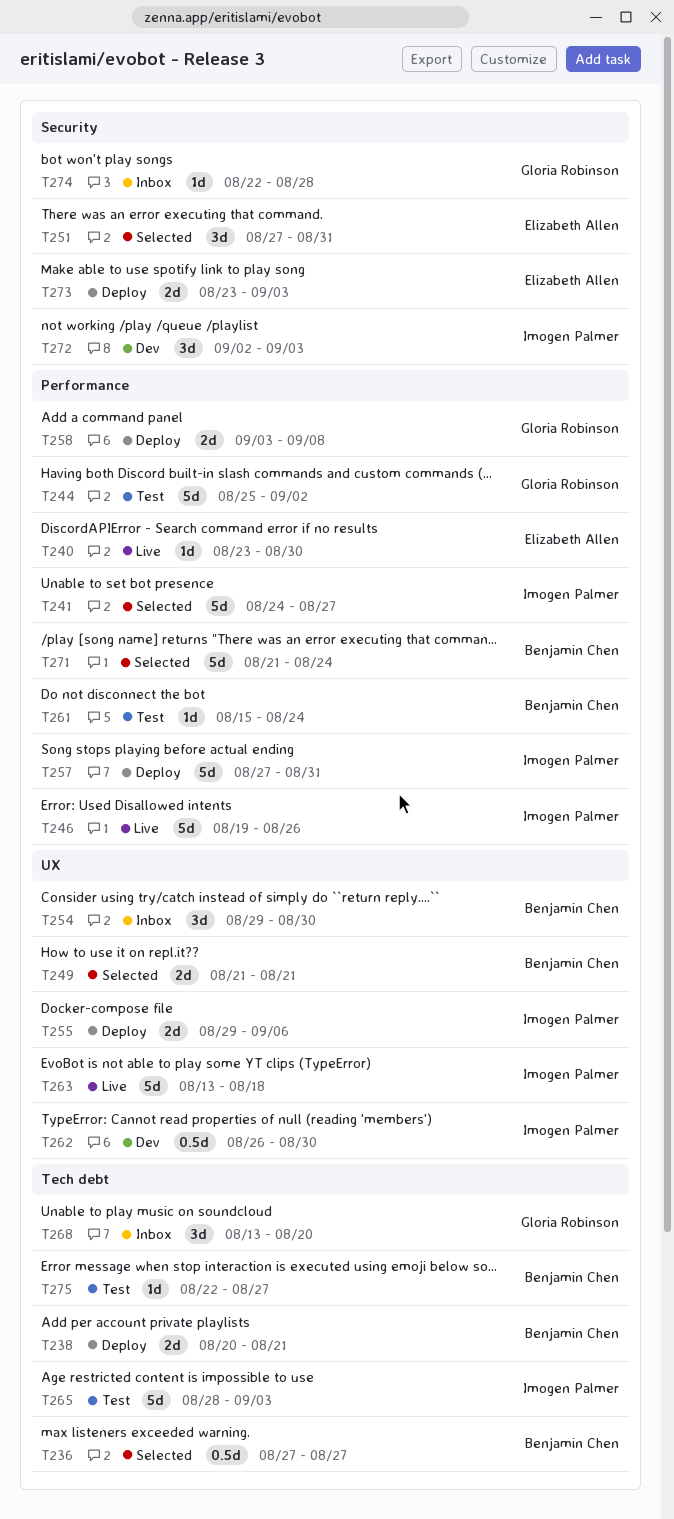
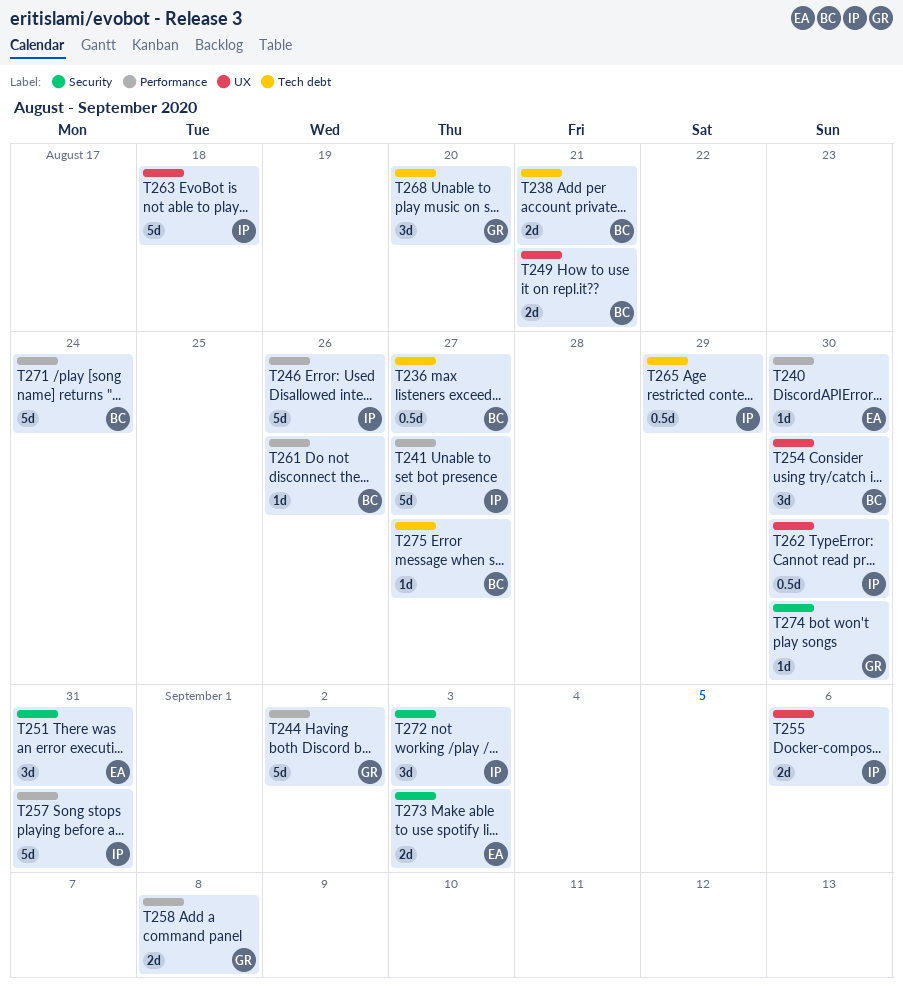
T261, due: Aug 24 -> Aug 26
T265, estimate: 5d -> 0.5d
T265, due: Sep 3 -> Aug 29
T274, due: Aug 28 -> Aug 30

